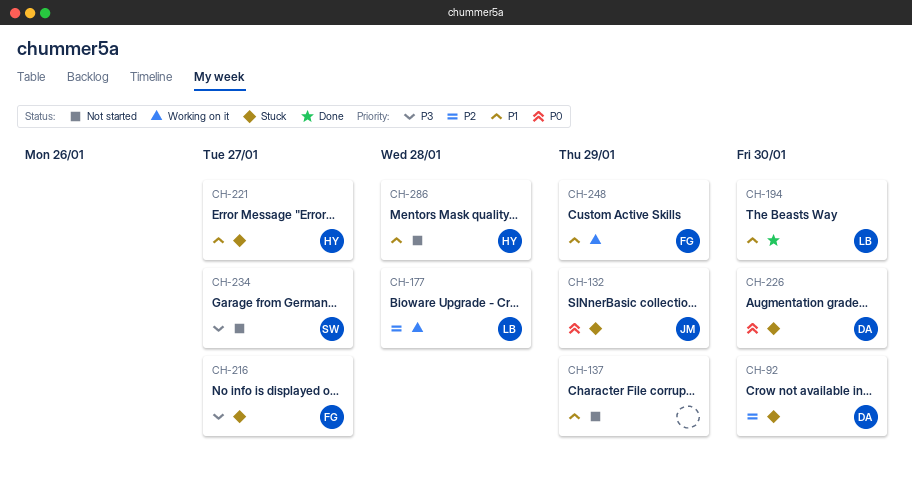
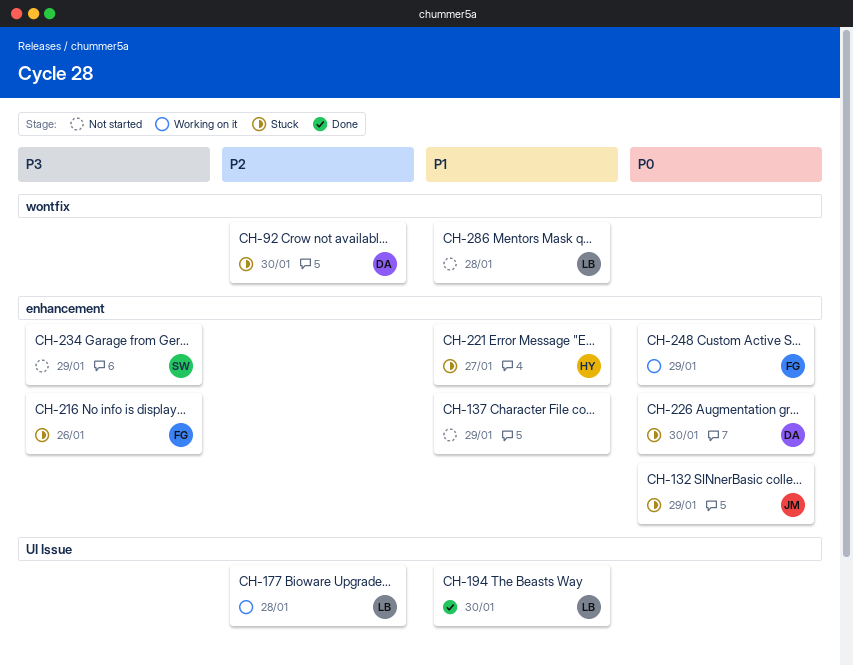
CH-216, due: Jan 27 -> Jan 26
CH-234, due: Jan 27 -> Jan 29
CH-248, priority: P1 -> P0
CH-286, owner: HY -> LB

